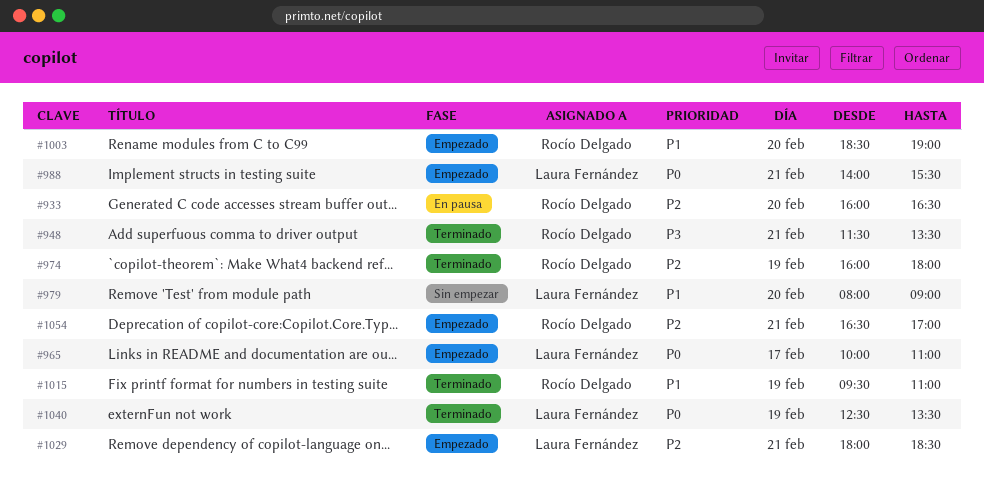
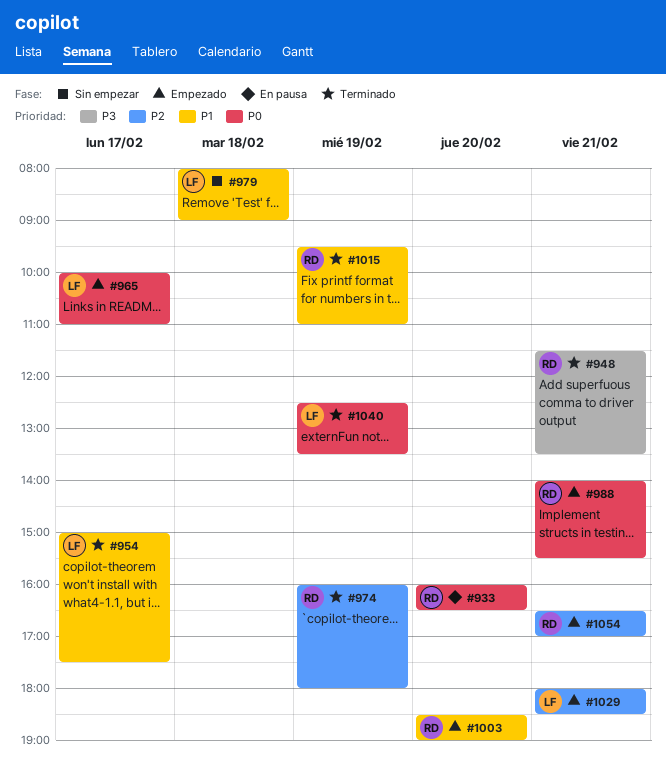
#933, priority: P2 -> P0
#954: none -> present
#979, day: Feb 20 -> Feb 18
#988, owner: Laura Fernández -> Rocío Delgado

